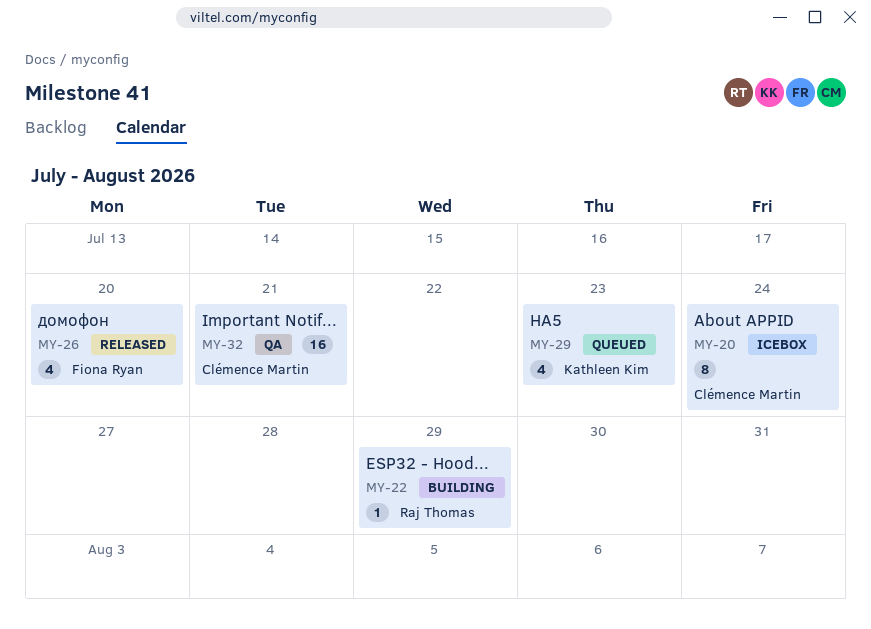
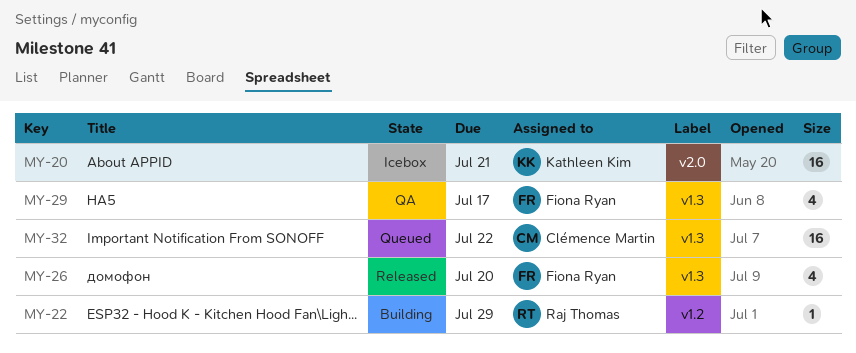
MY-20, owner: Clémence Martin -> Kathleen Kim
MY-20, estimate: 8 -> 16
MY-20, due: Jul 24 -> Jul 21
MY-29, status: Queued -> QA
MY-29, owner: Kathleen Kim -> Fiona Ryan
MY-29, due: Jul 23 -> Jul 17
MY-32, status: QA -> Queued
MY-32, due: Jul 21 -> Jul 22

